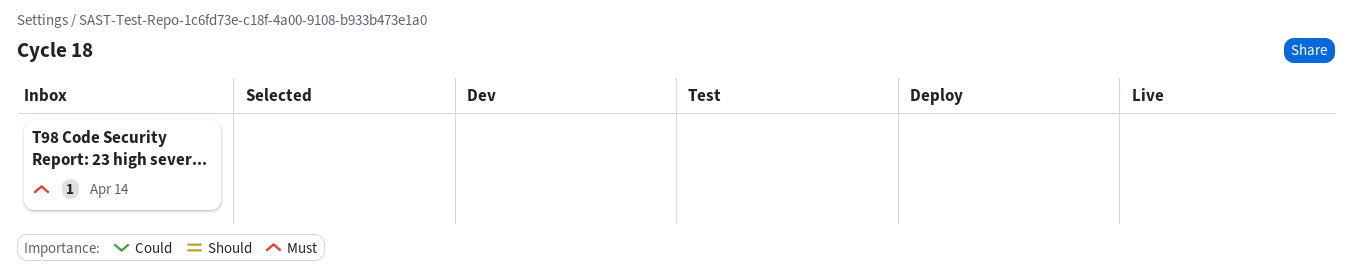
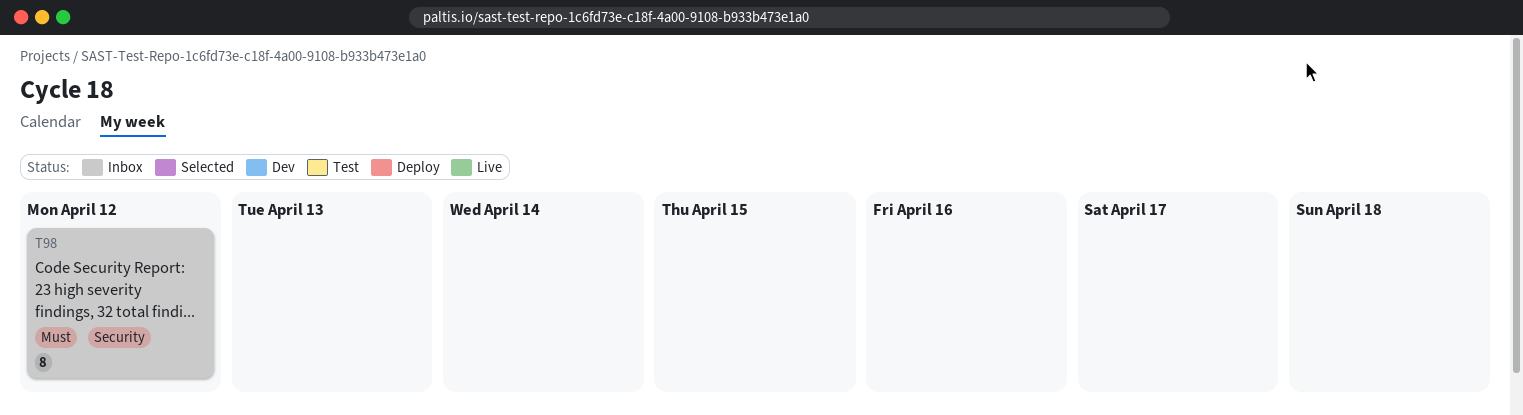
T98, estimate: 1 -> 8
T98, due: Apr 14 -> Apr 12

